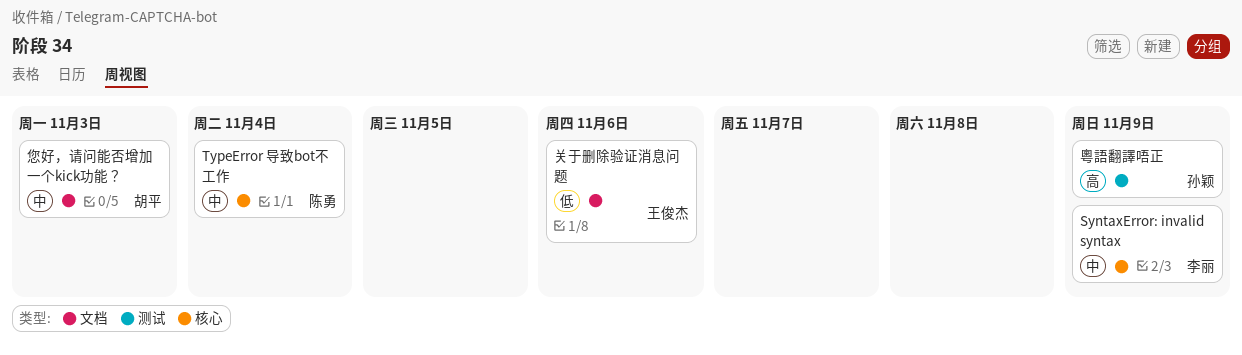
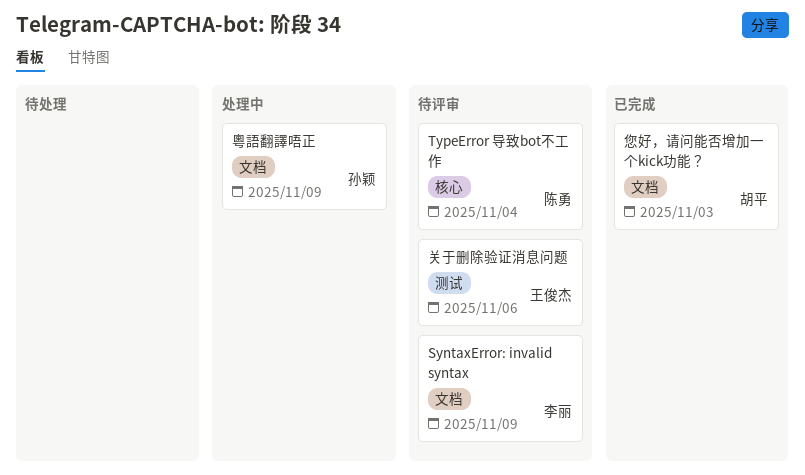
SyntaxError: invalid syntax, label: 核心 -> 文档
关于删除验证消息问题, label: 文档 -> 测试
粵語翻譯唔正, label: 测试 -> 文档

